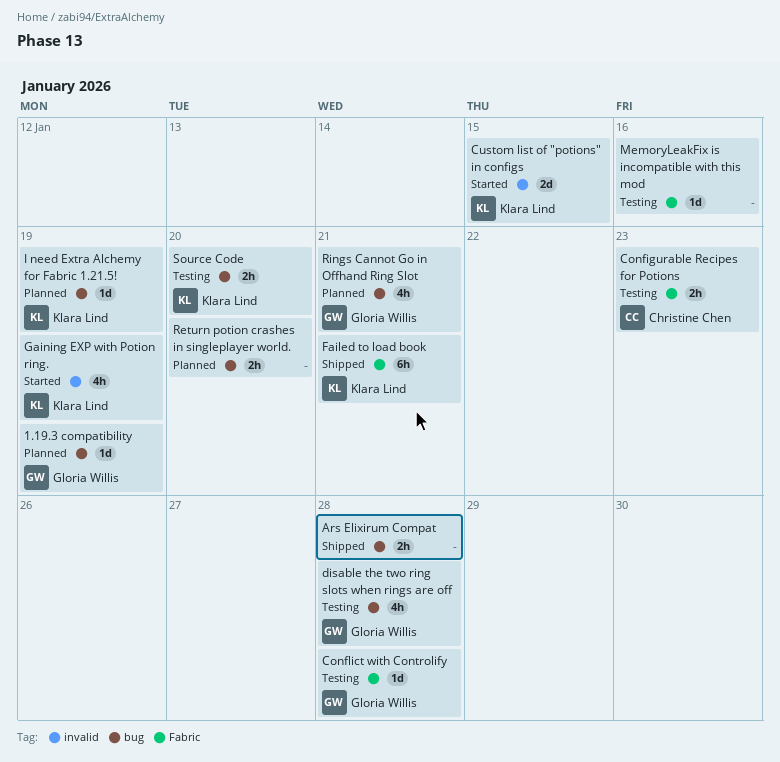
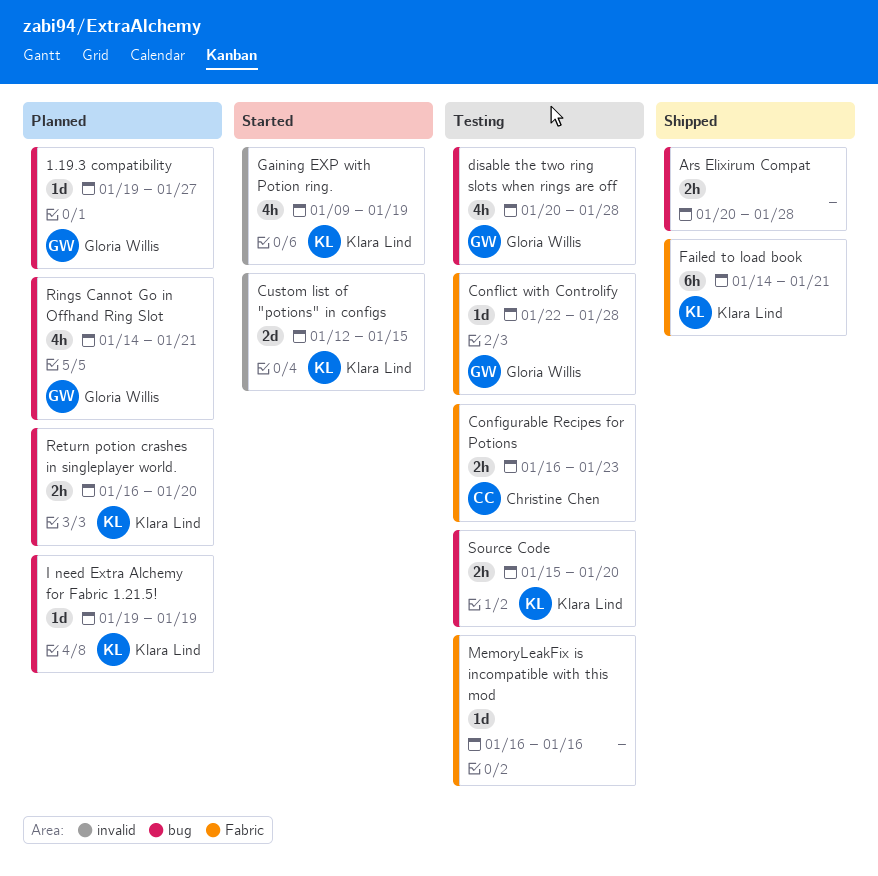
1.19.3 compatibility, due: Jan 19 -> Jan 27
Return potion crashes in singleplayer world., owner: none -> Klara Lind

